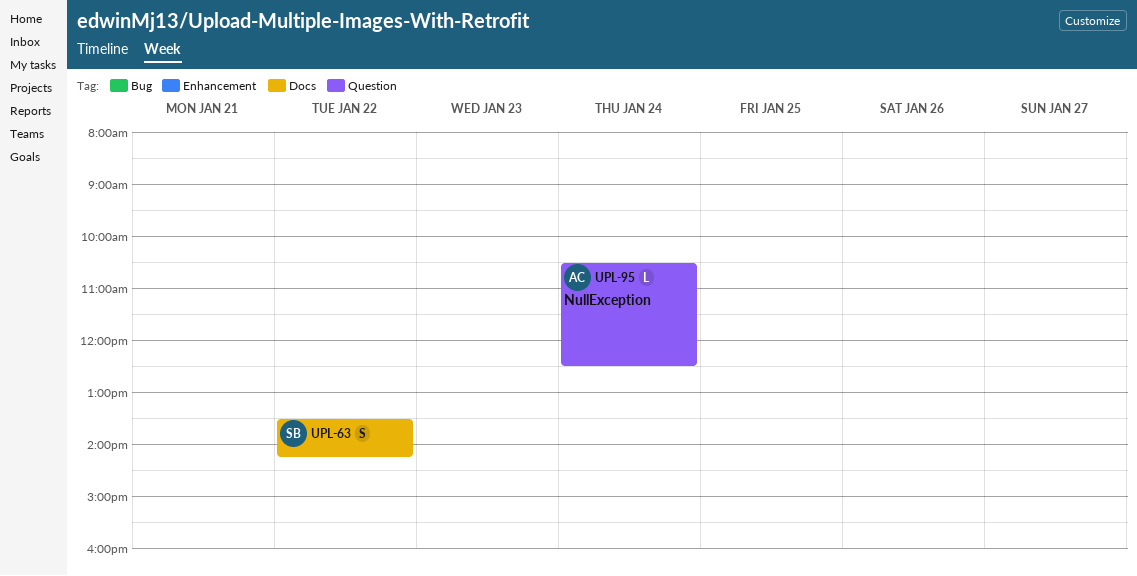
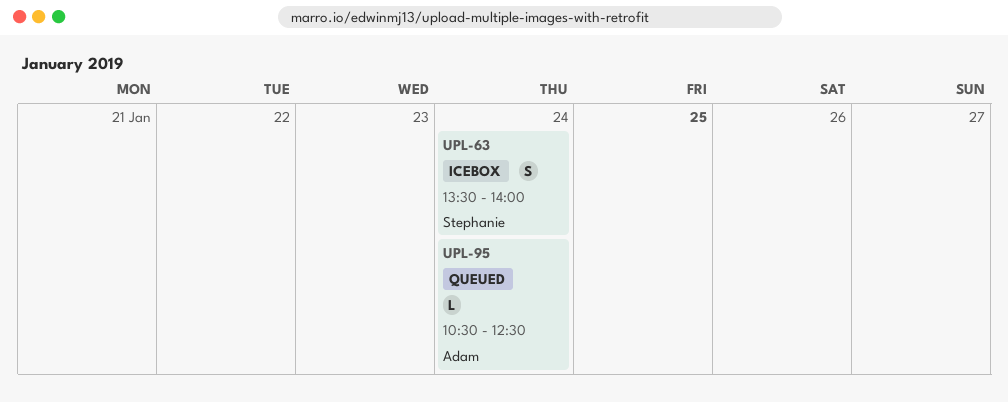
UPL-63, day: Jan 22 -> Jan 24
UPL-63, ends: 14:15 -> 14:00

